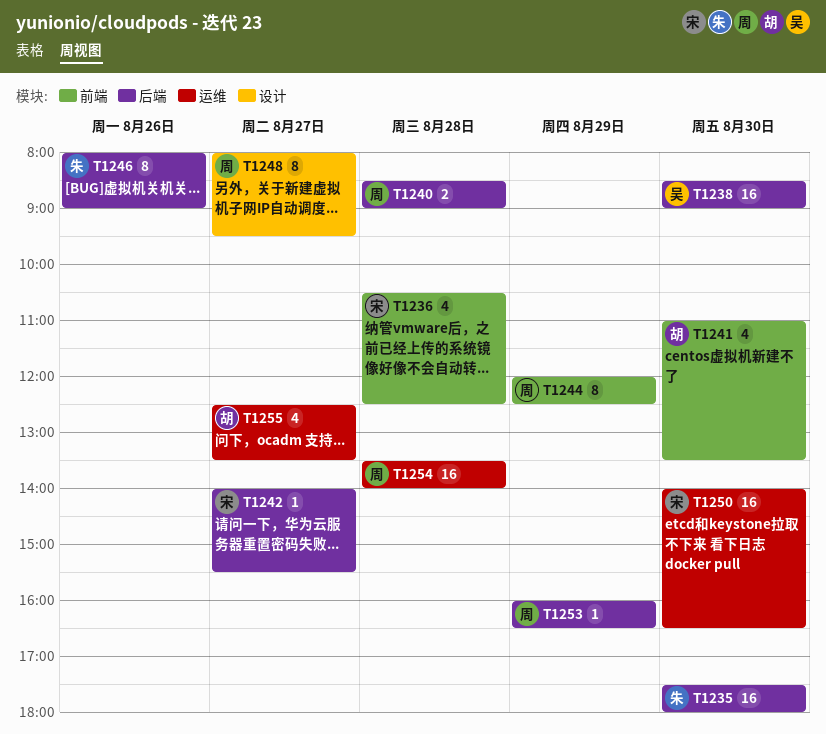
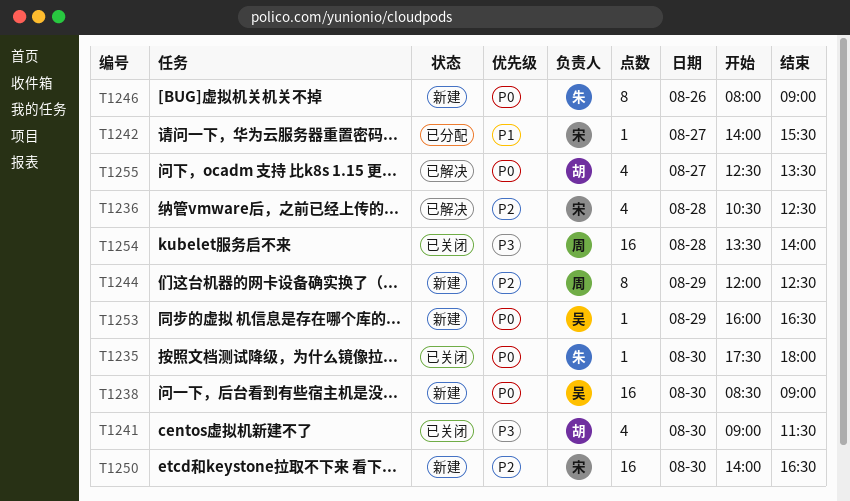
T1235, estimate: 16 -> 1
T1240: present -> none
T1241, begins: 11:00 -> 09:00
T1241, ends: 13:30 -> 11:30
T1248: present -> none
T1253, owner: 周 -> 吴

